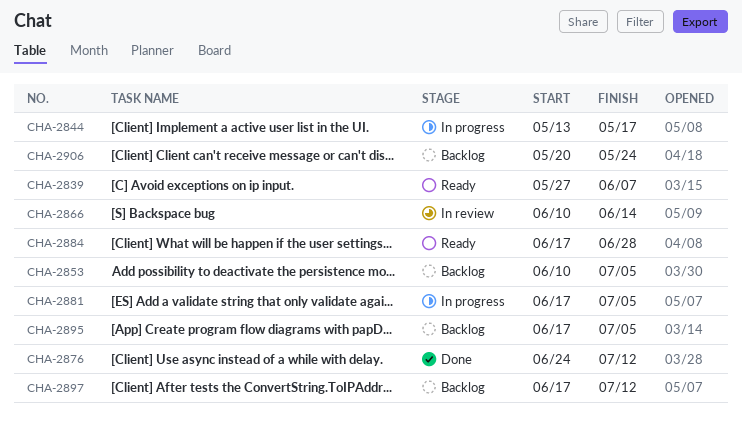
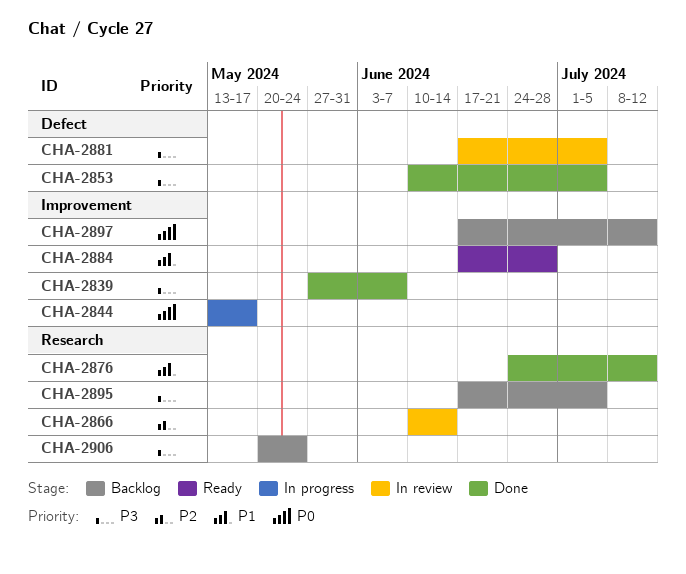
CHA-2839, status: Ready -> Done
CHA-2853, status: Backlog -> Done
CHA-2881, status: In progress -> In review

